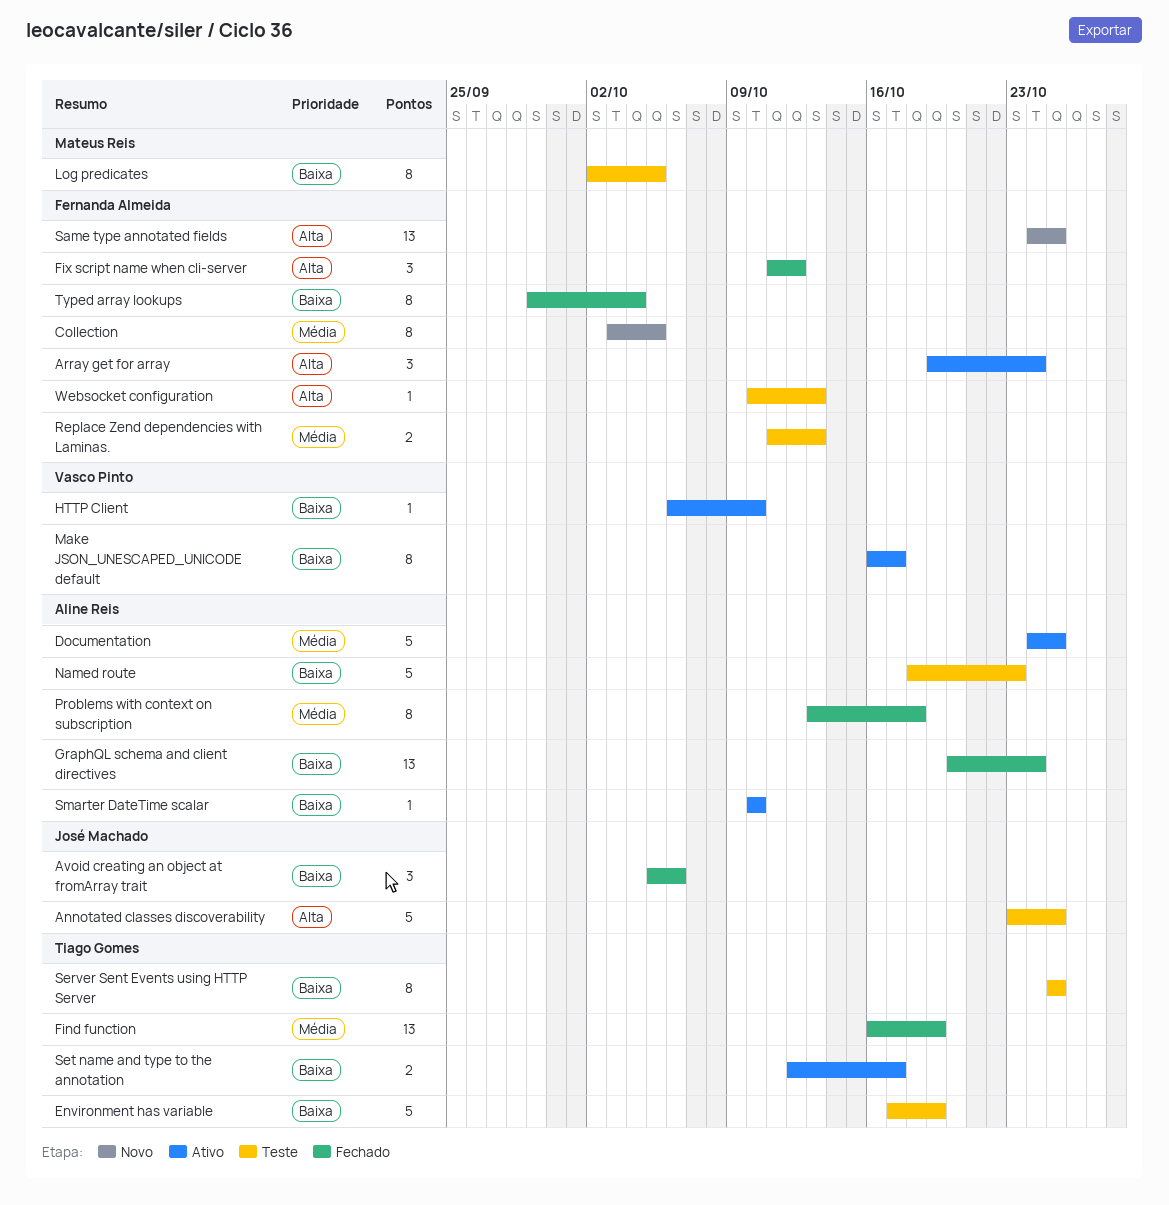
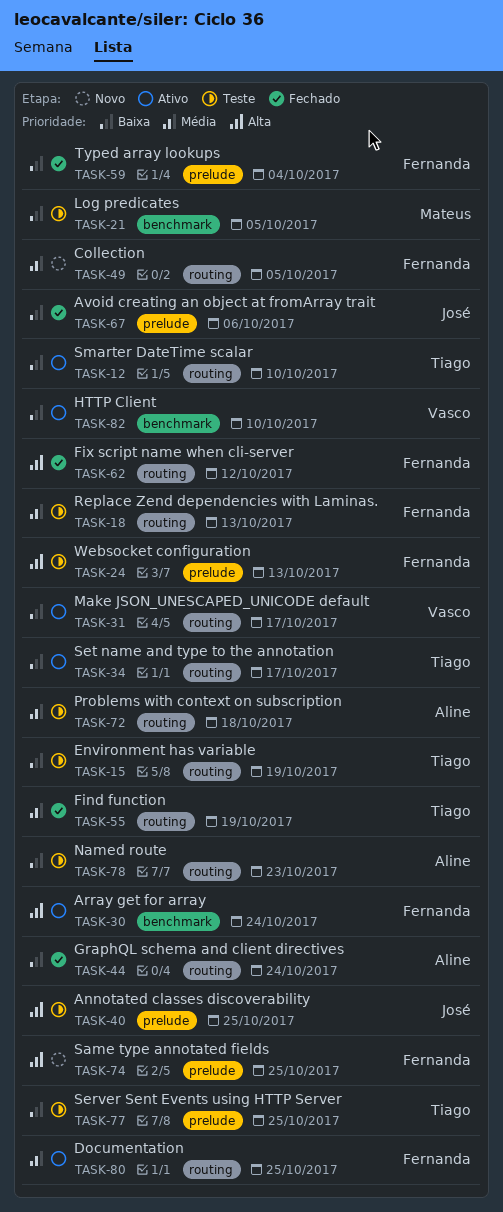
Documentation, owner: Aline Reis -> Fernanda Almeida
Problems with context on subscription, status: Fechado -> Teste
Smarter DateTime scalar, owner: Aline Reis -> Tiago Gomes

